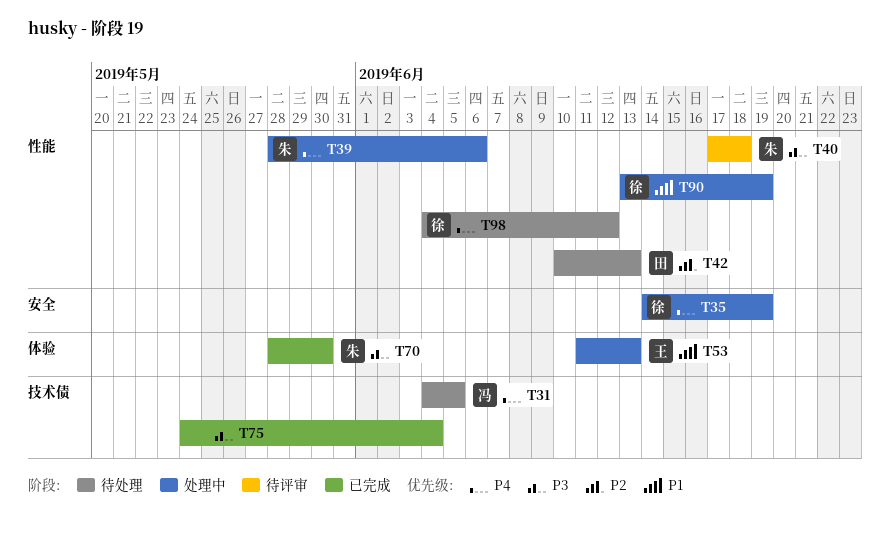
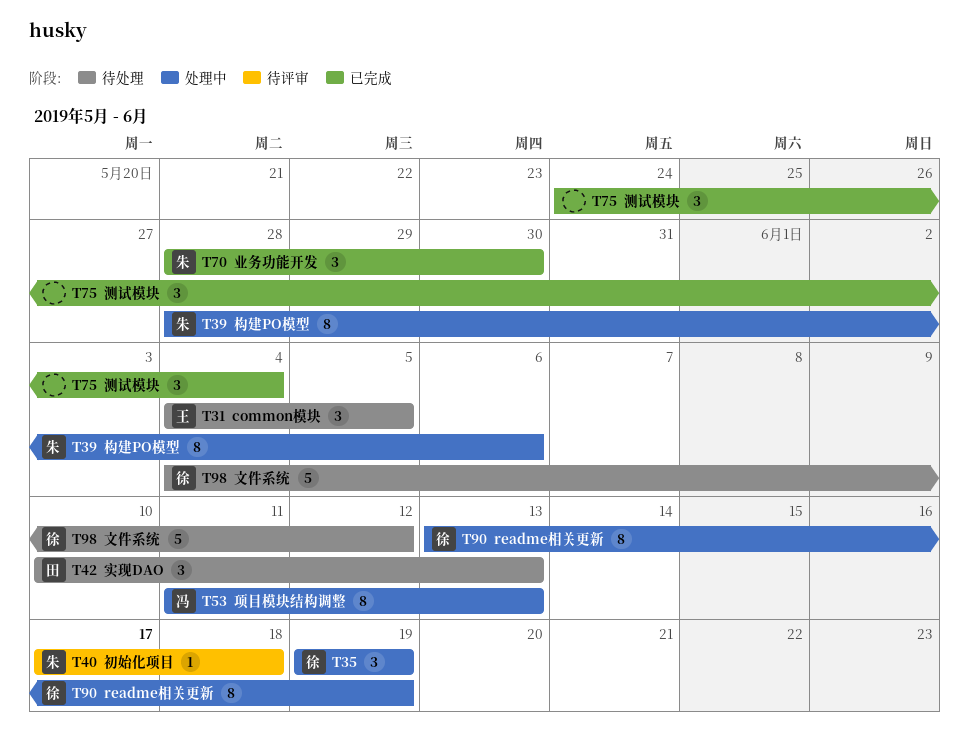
T31, owner: 冯 -> 王
T35, start: Jun 14 -> Jun 19
T53, owner: 王 -> 冯

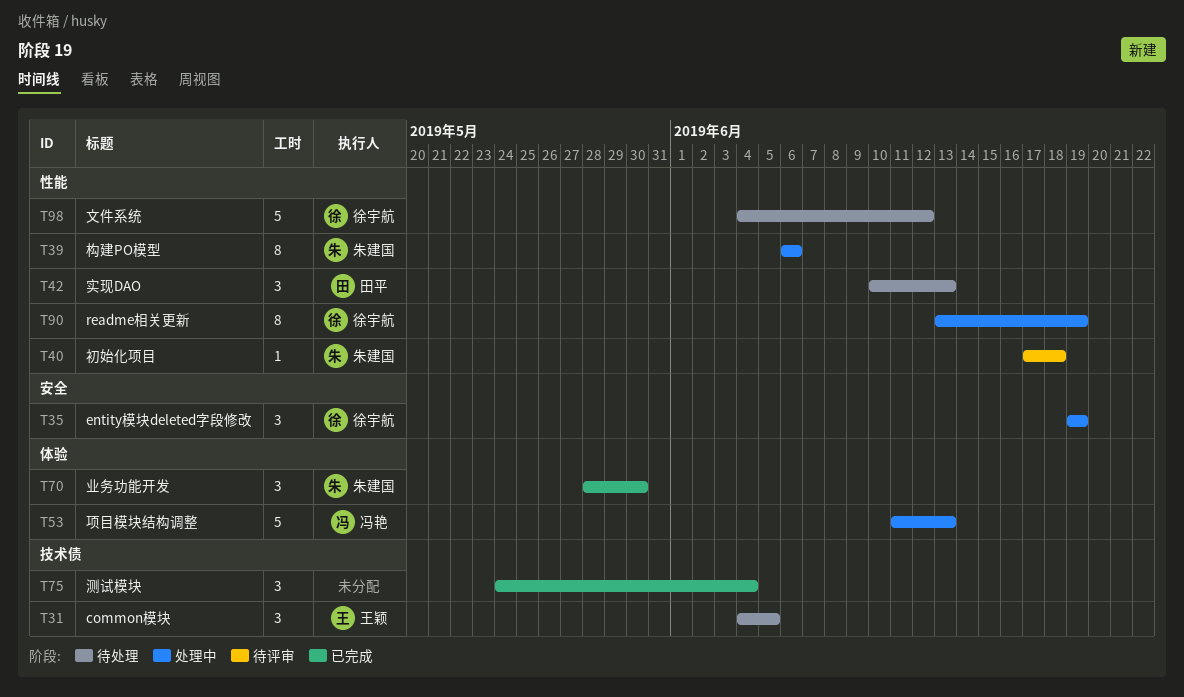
T39, start: May 28 -> Jun 6
T53, estimate: 8 -> 5

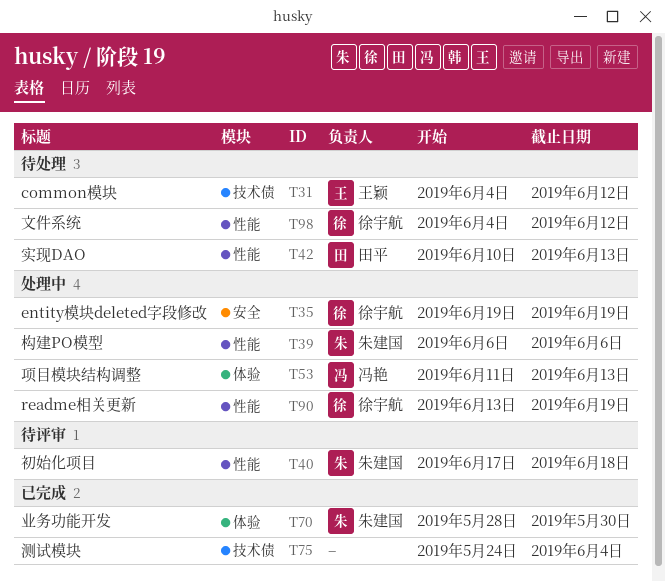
T31, due: Jun 5 -> Jun 12

